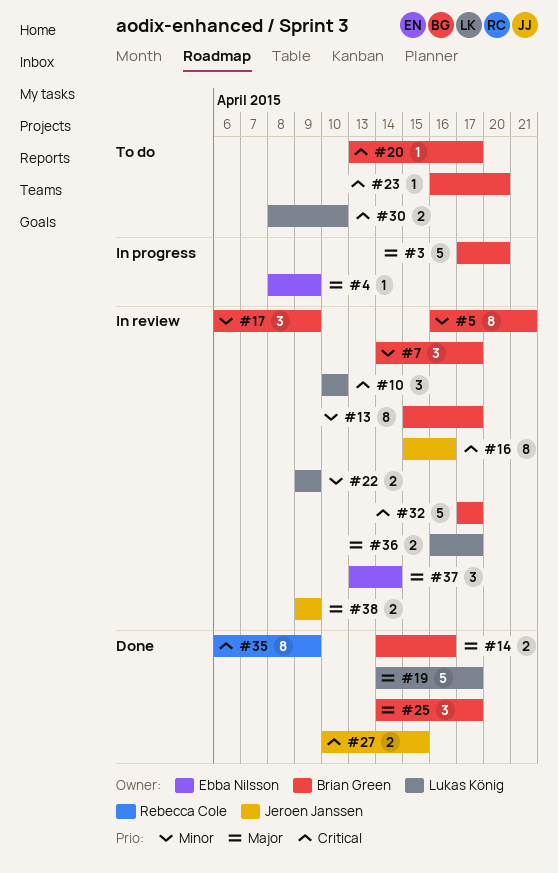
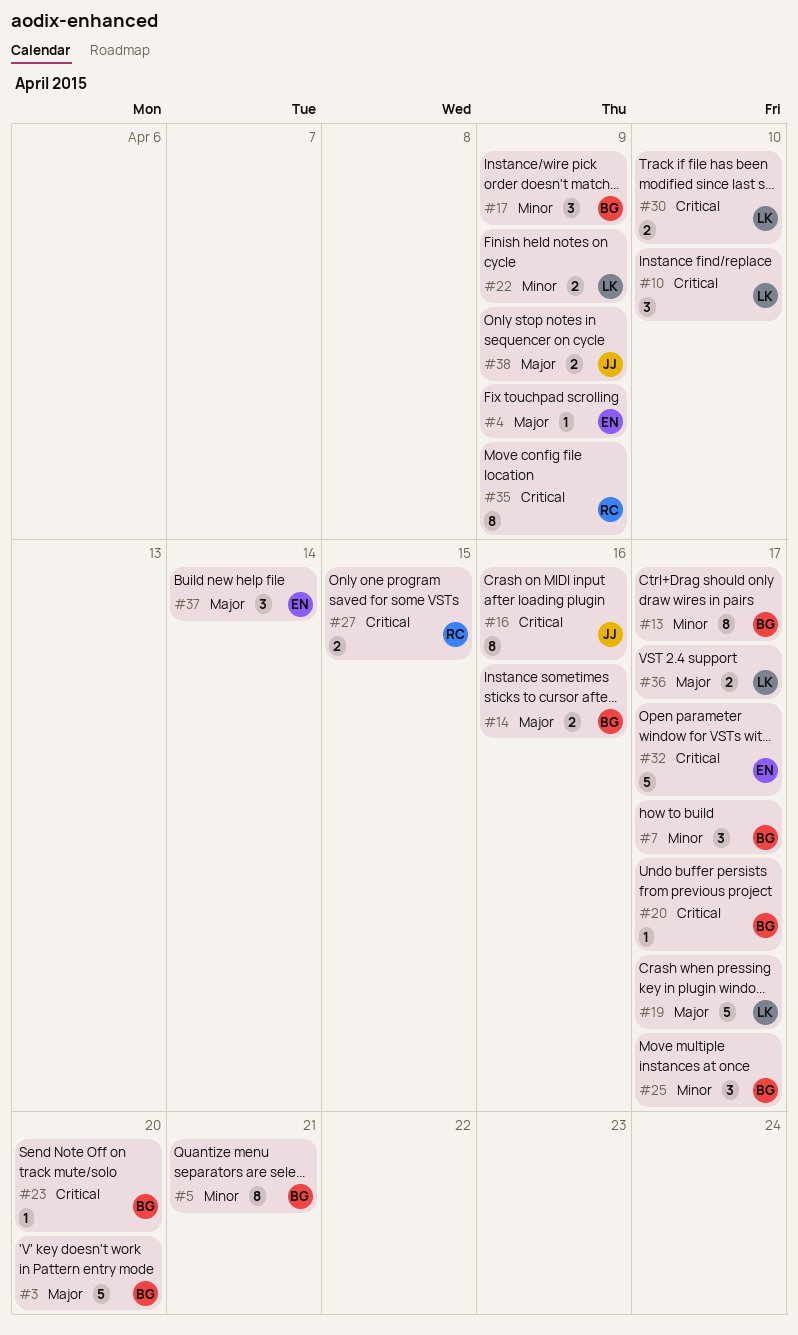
#25, priority: Major -> Minor
#27, owner: Jeroen Janssen -> Rebecca Cole
#32, owner: Brian Green -> Ebba Nilsson

